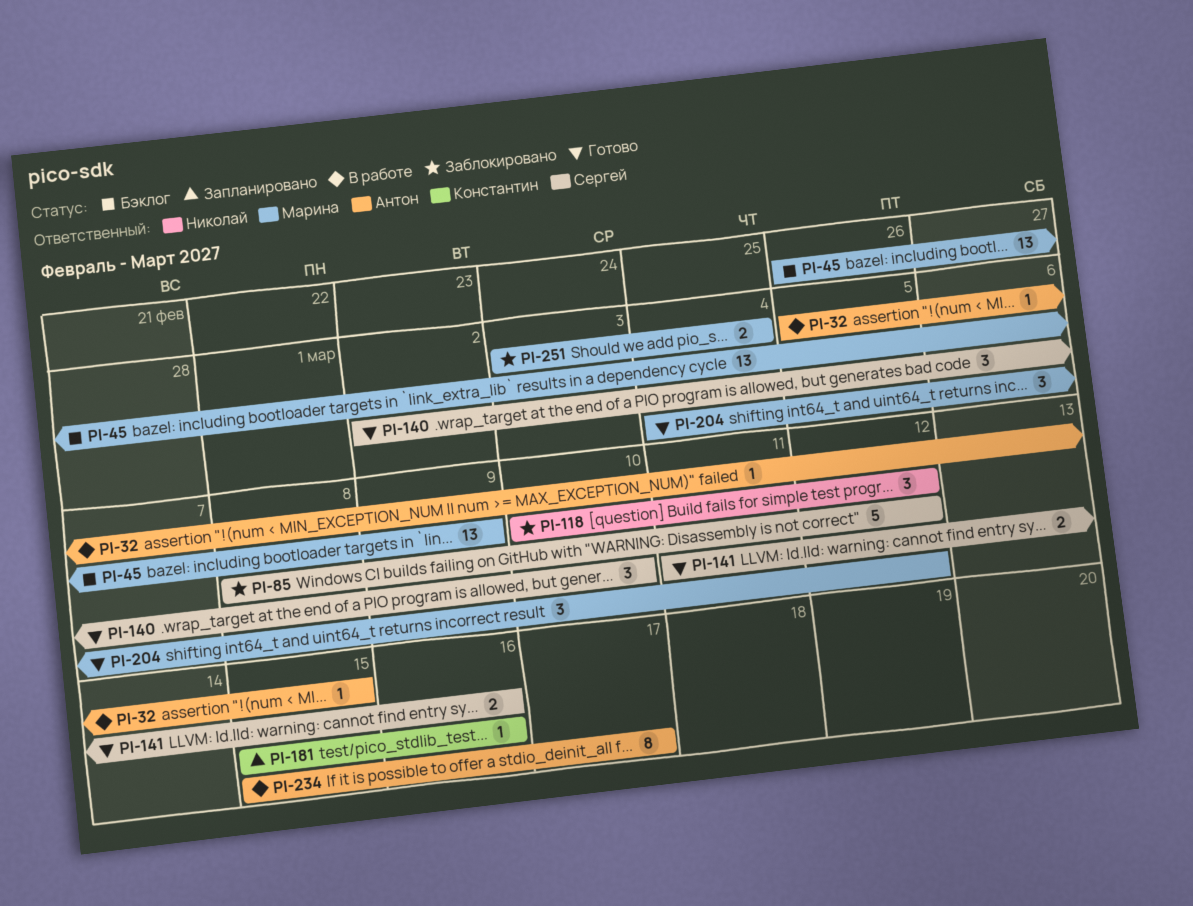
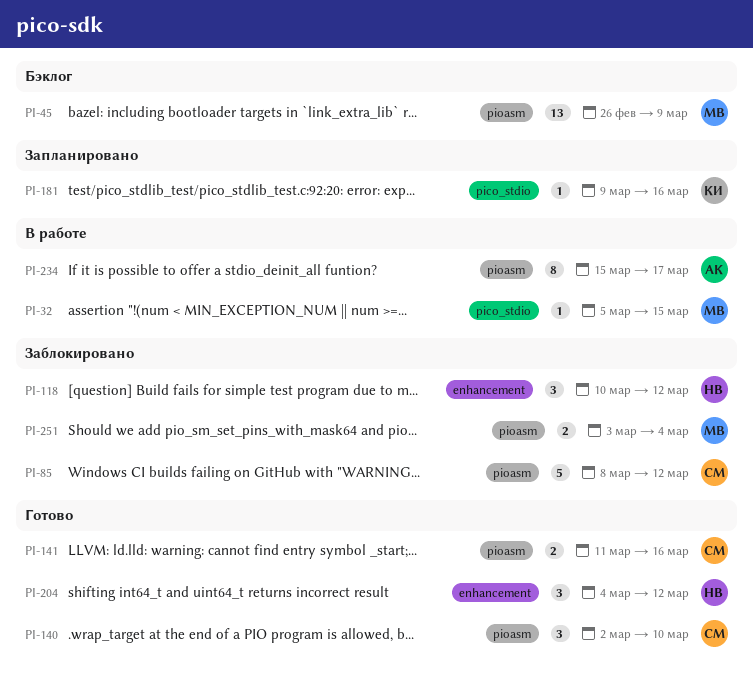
PI-32, owner: Антон -> Марина
PI-181, start: Mar 15 -> Mar 9
PI-204, owner: Марина -> Николай

